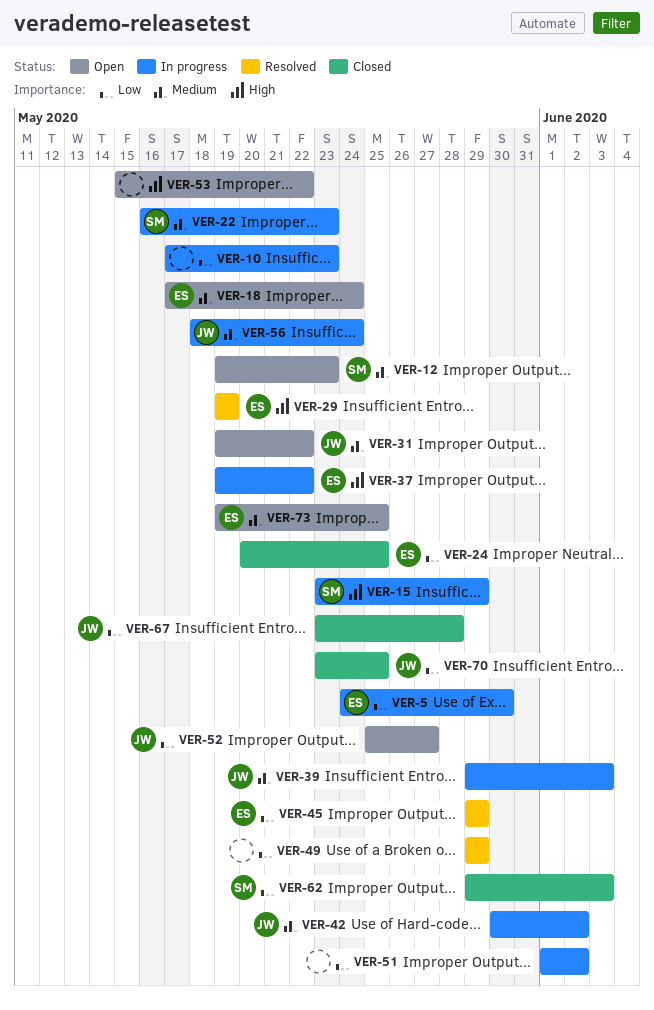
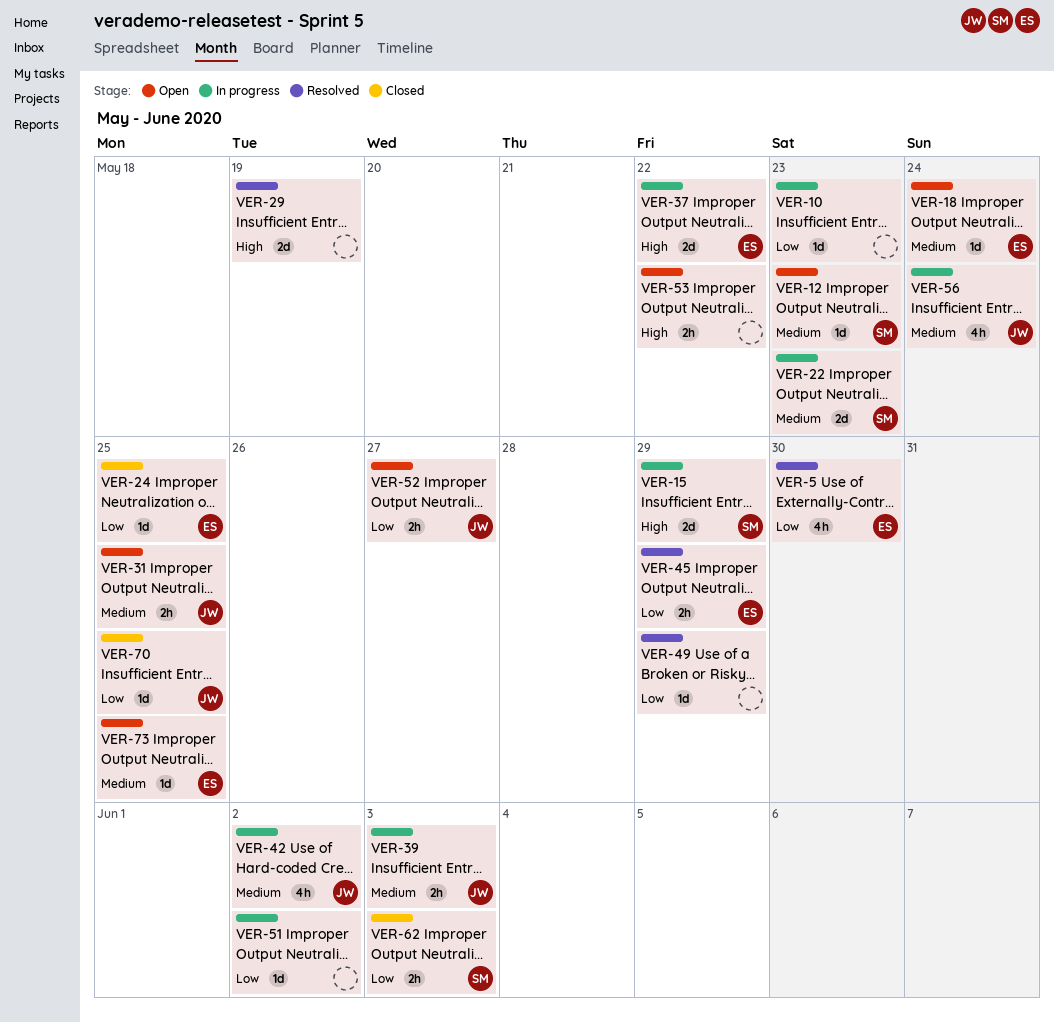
VER-5, status: In progress -> Resolved
VER-29, owner: ES -> none
VER-31, due: May 22 -> May 25
VER-67: present -> none

